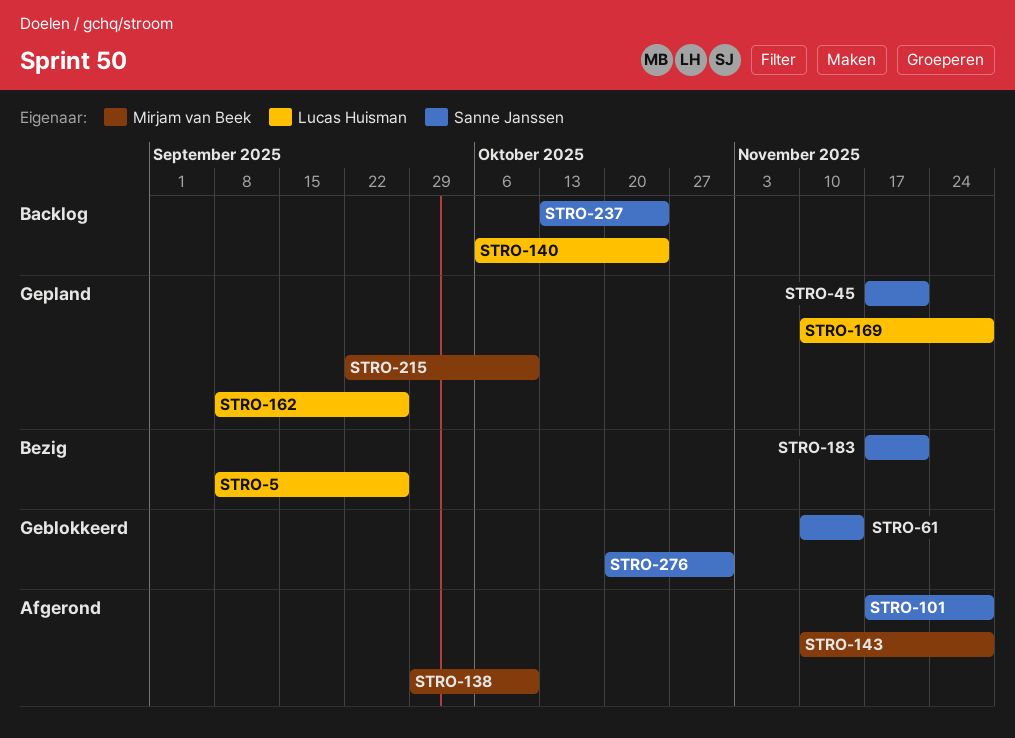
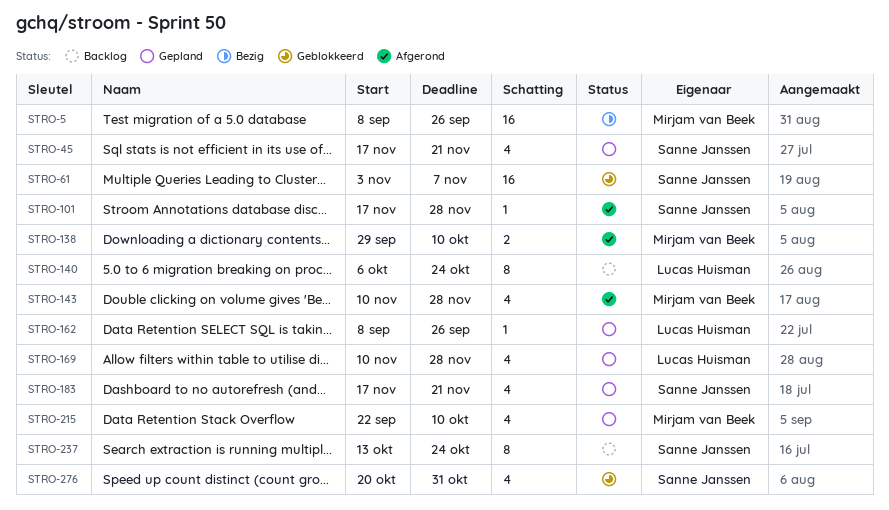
STRO-5, owner: Lucas Huisman -> Mirjam van Beek
STRO-61, start: Nov 10 -> Nov 3
STRO-61, due: Nov 14 -> Nov 7
STRO-183, status: Bezig -> Gepland

